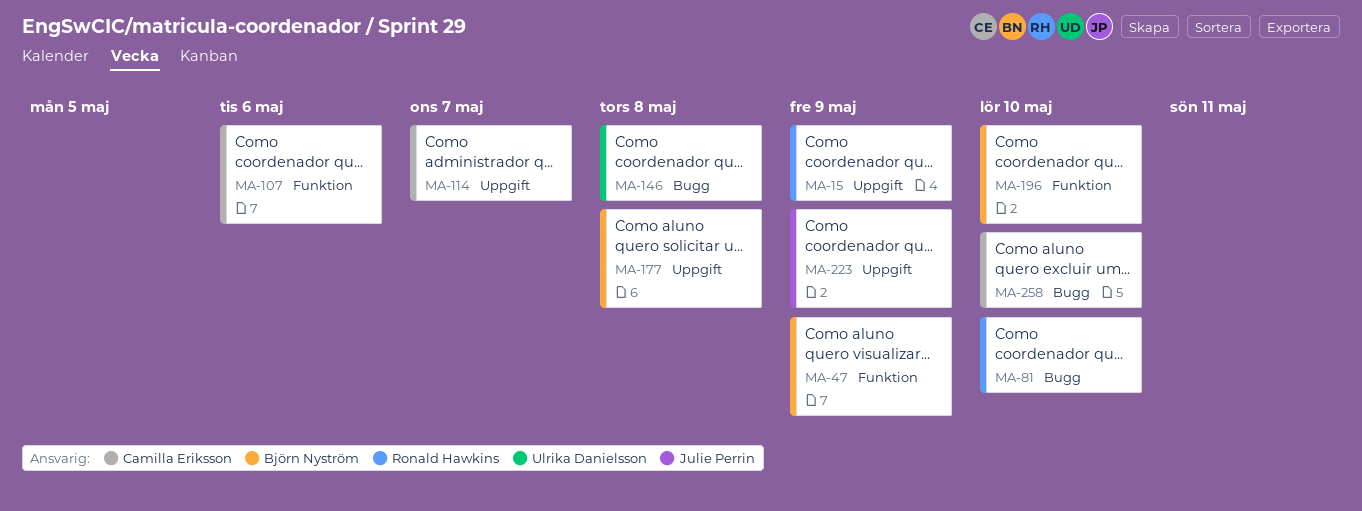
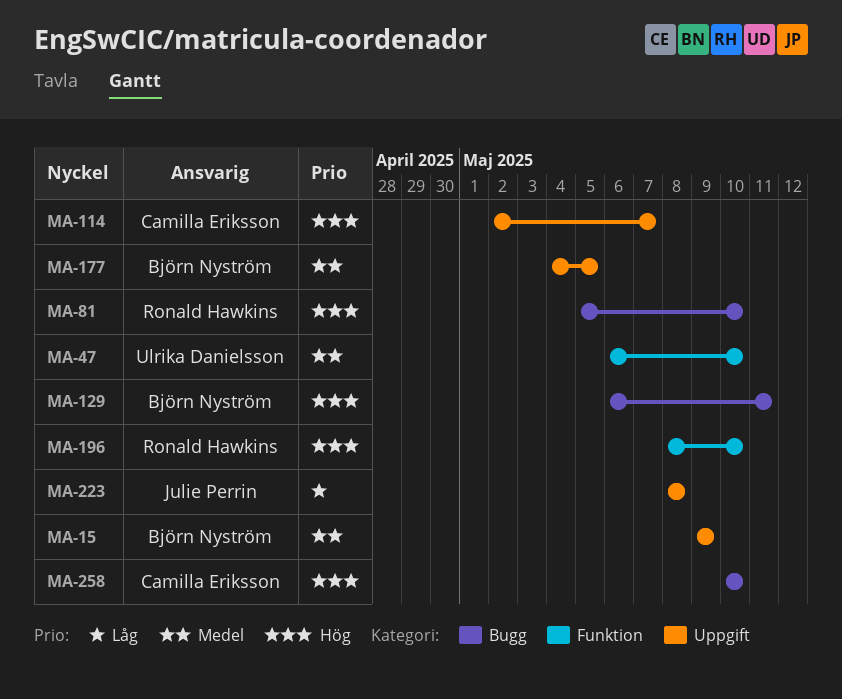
MA-15, owner: Ronald Hawkins -> Björn Nyström
MA-47, owner: Björn Nyström -> Ulrika Danielsson
MA-47, due: May 9 -> May 10
MA-107: present -> none
MA-129: none -> present
MA-146: present -> none
MA-177, due: May 8 -> May 5
MA-196, owner: Björn Nyström -> Ronald Hawkins
MA-223, due: May 9 -> May 8

